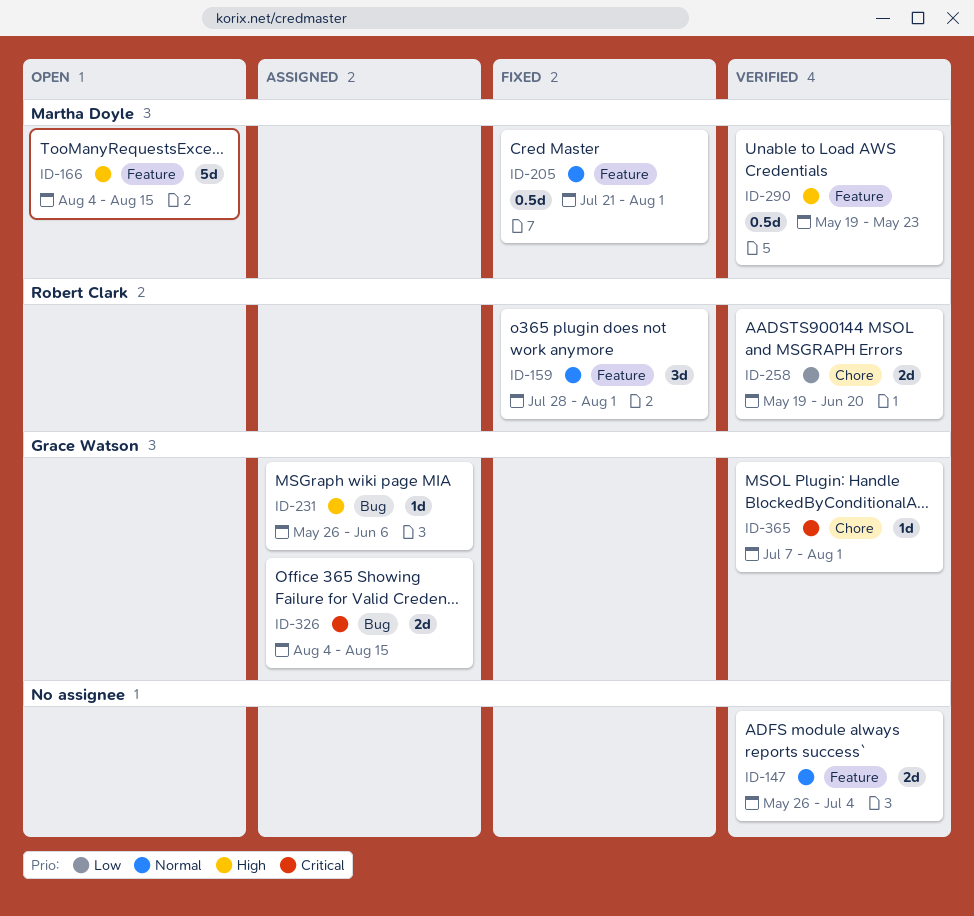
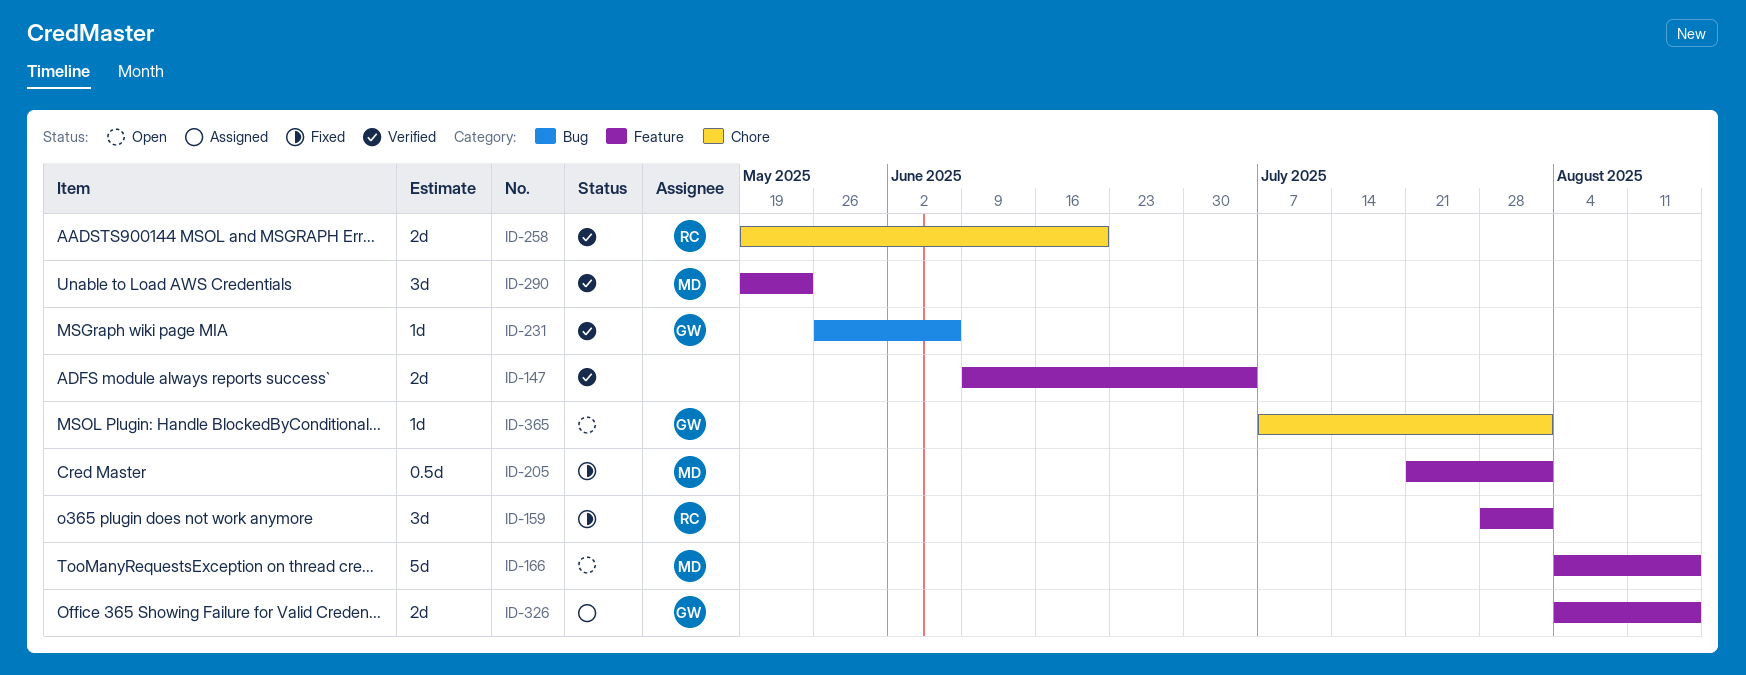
ID-147, start: May 26 -> Jun 9
ID-231, status: Assigned -> Verified
ID-290, estimate: 0.5d -> 3d
ID-326, label: Bug -> Feature
ID-365, status: Verified -> Open

